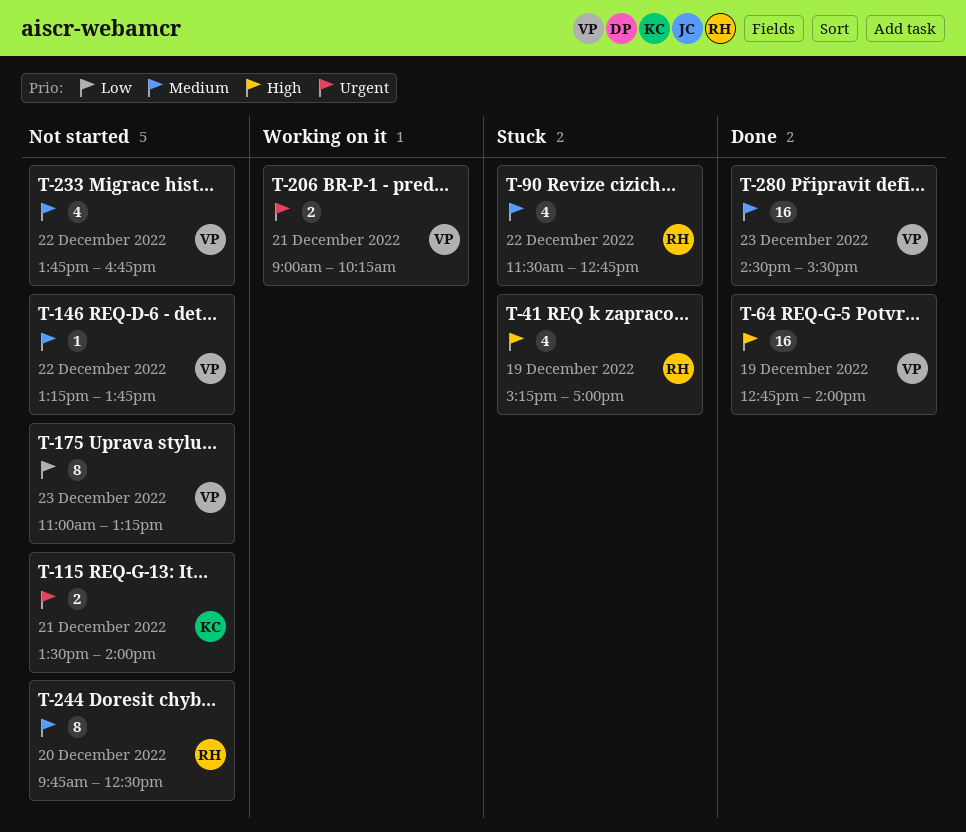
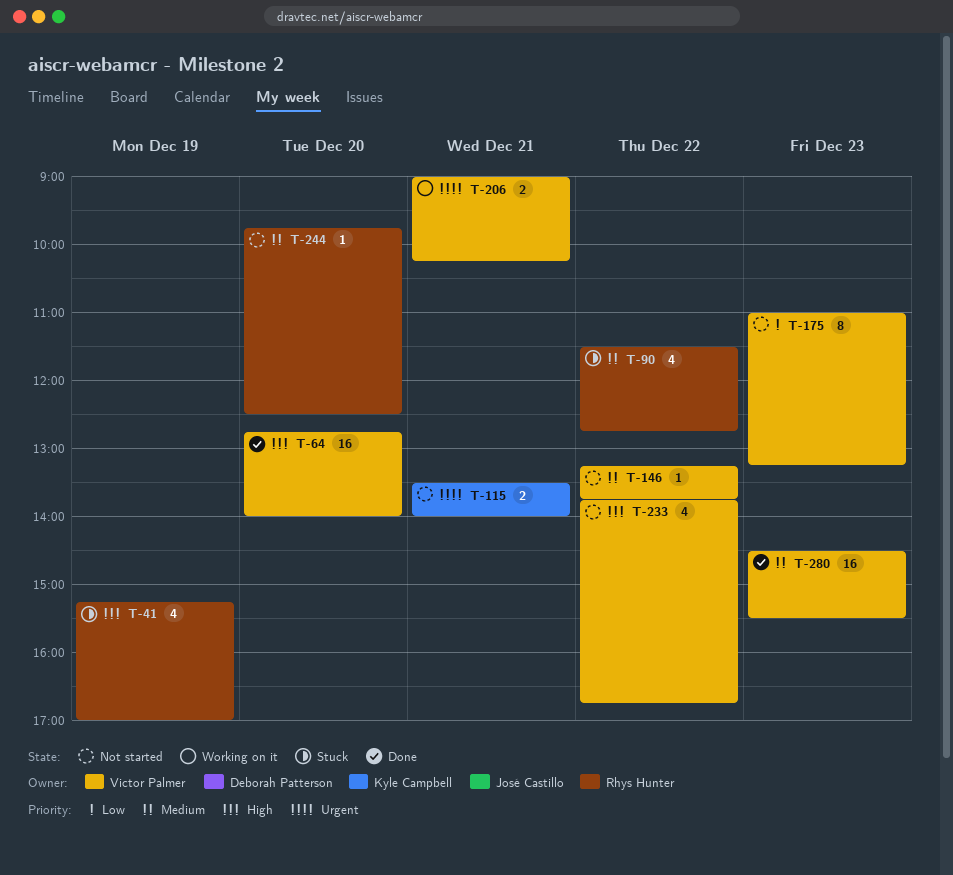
T-64, day: Dec 19 -> Dec 20
T-233, priority: Medium -> High
T-244, estimate: 8 -> 1

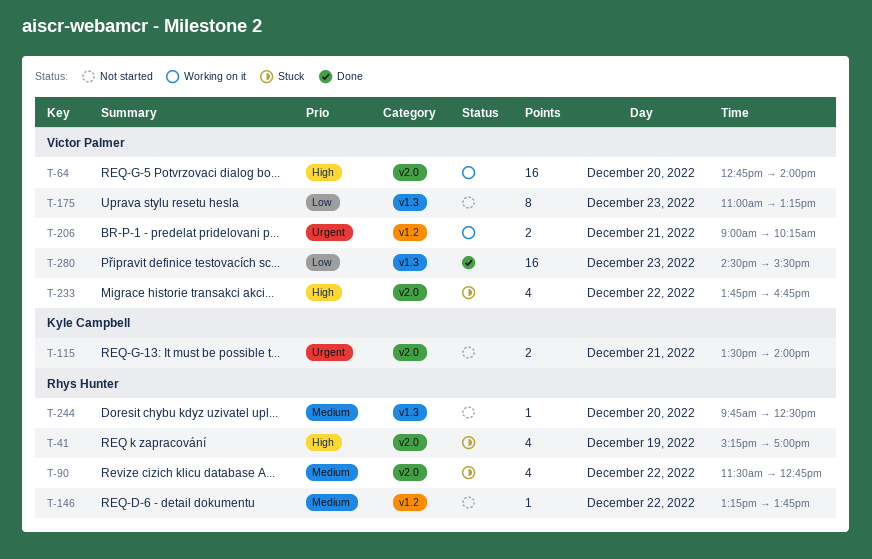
T-64, status: Done -> Working on it
T-146, owner: Victor Palmer -> Rhys Hunter
T-233, status: Not started -> Stuck
T-280, priority: Medium -> Low

